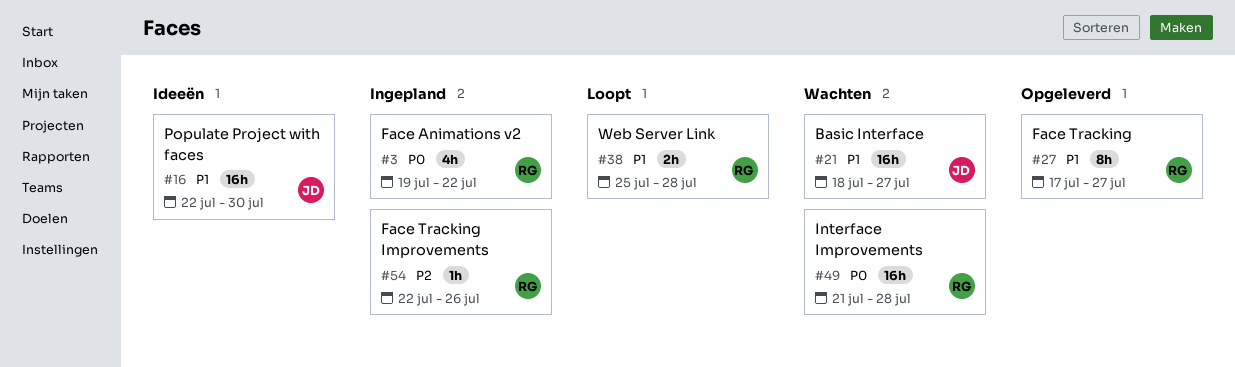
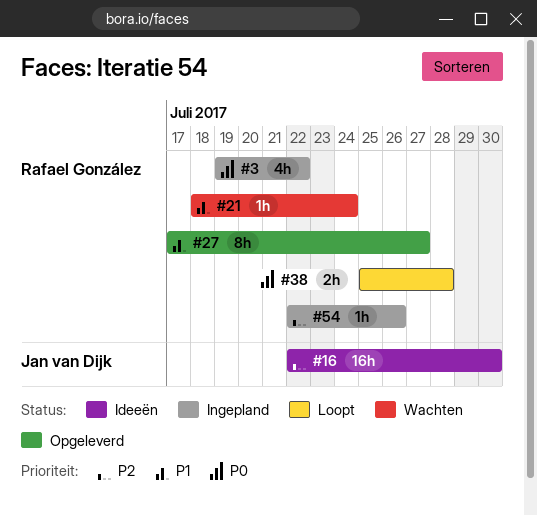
#16, priority: P1 -> P2
#21, owner: Jan van Dijk -> Rafael González
#21, estimate: 16h -> 1h
#21, due: Jul 27 -> Jul 24
#38, priority: P1 -> P0
#49: present -> none

